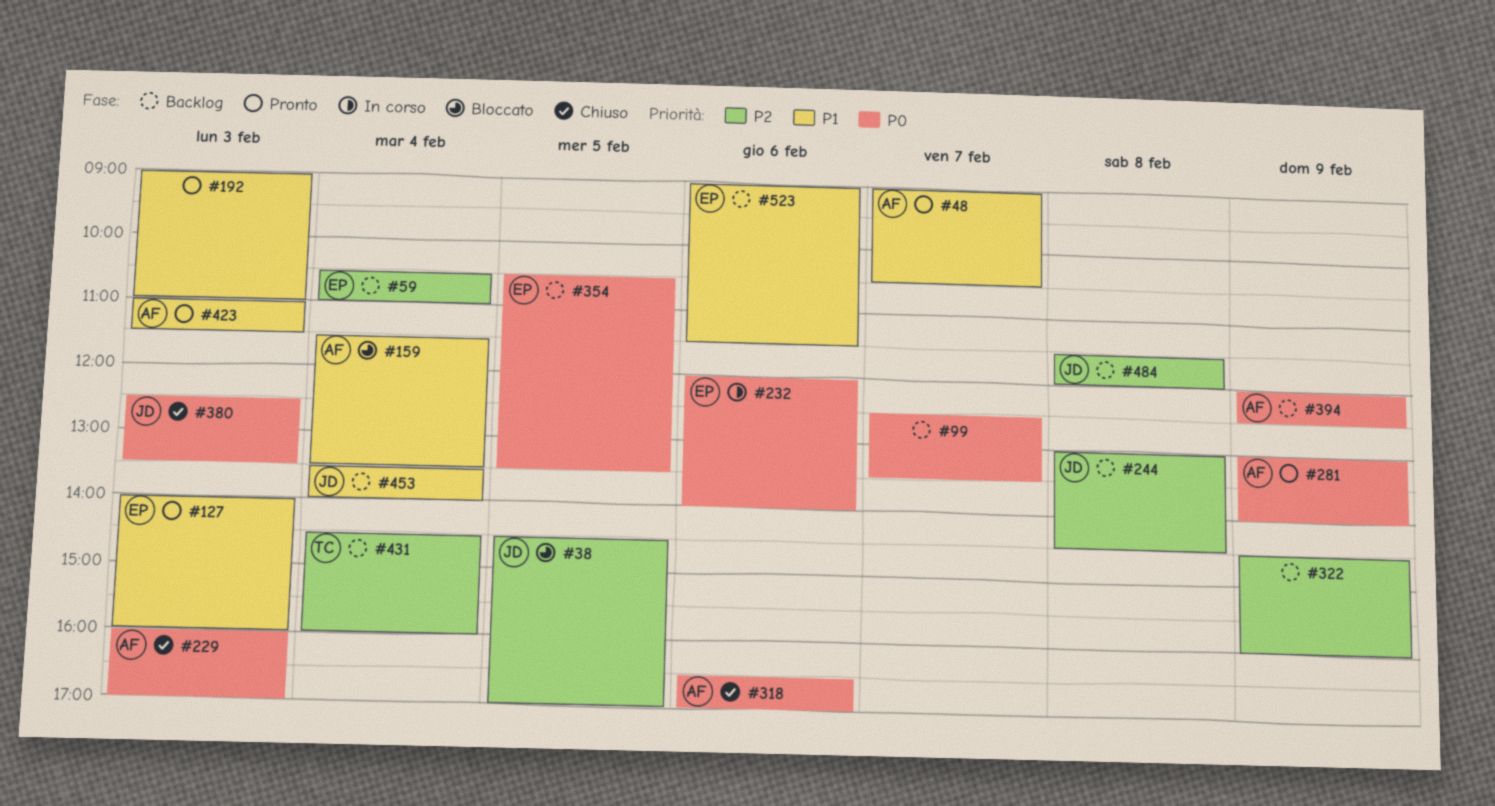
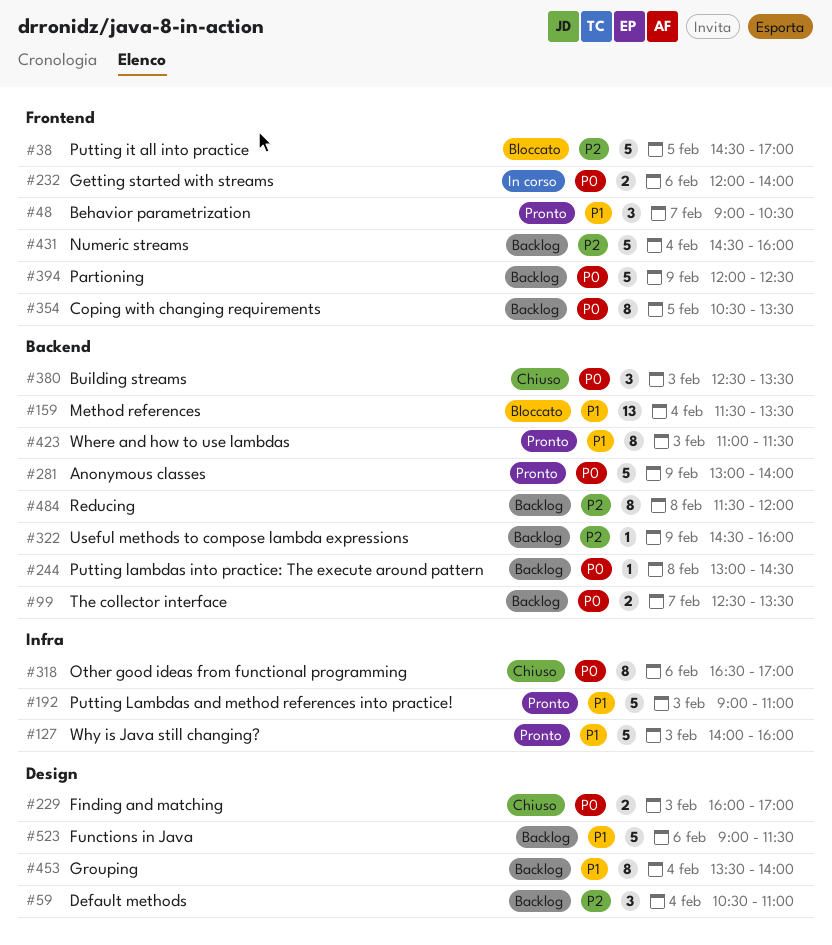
#244, priority: P2 -> P0

